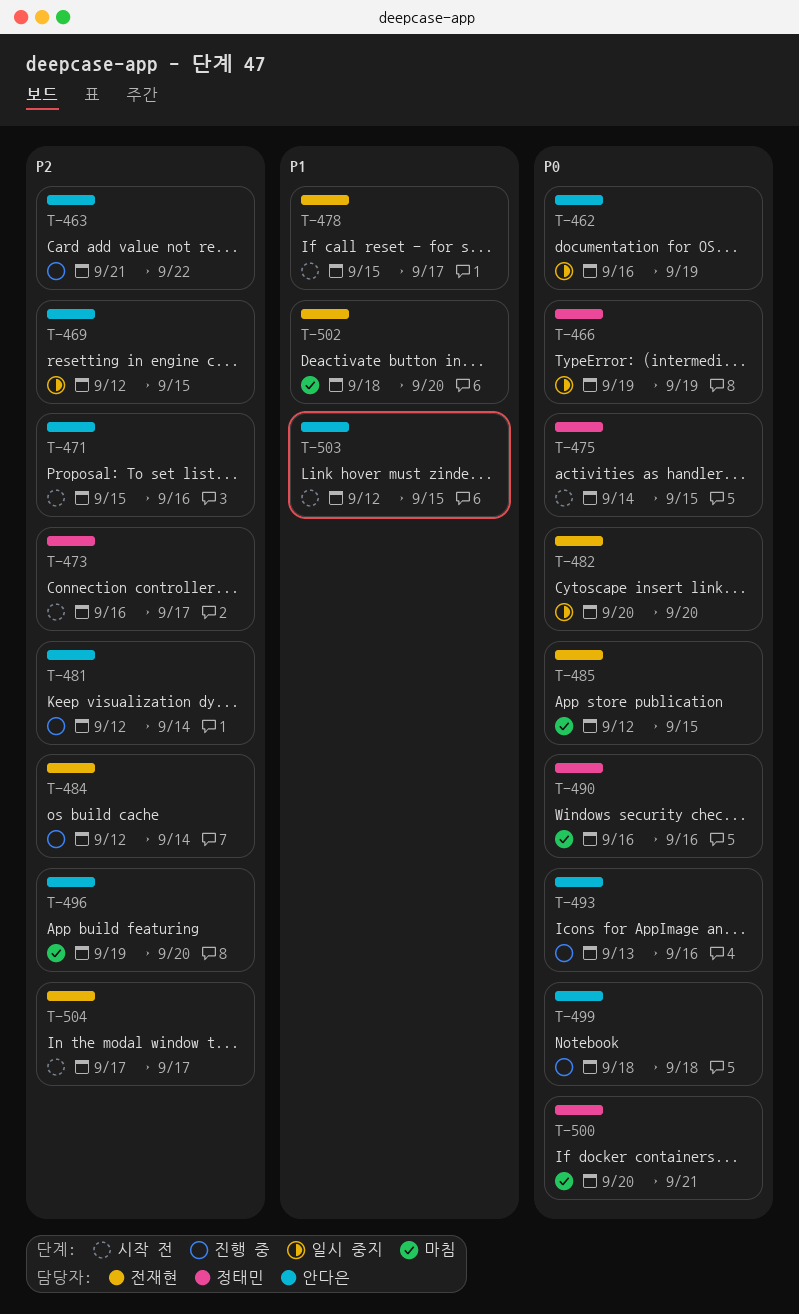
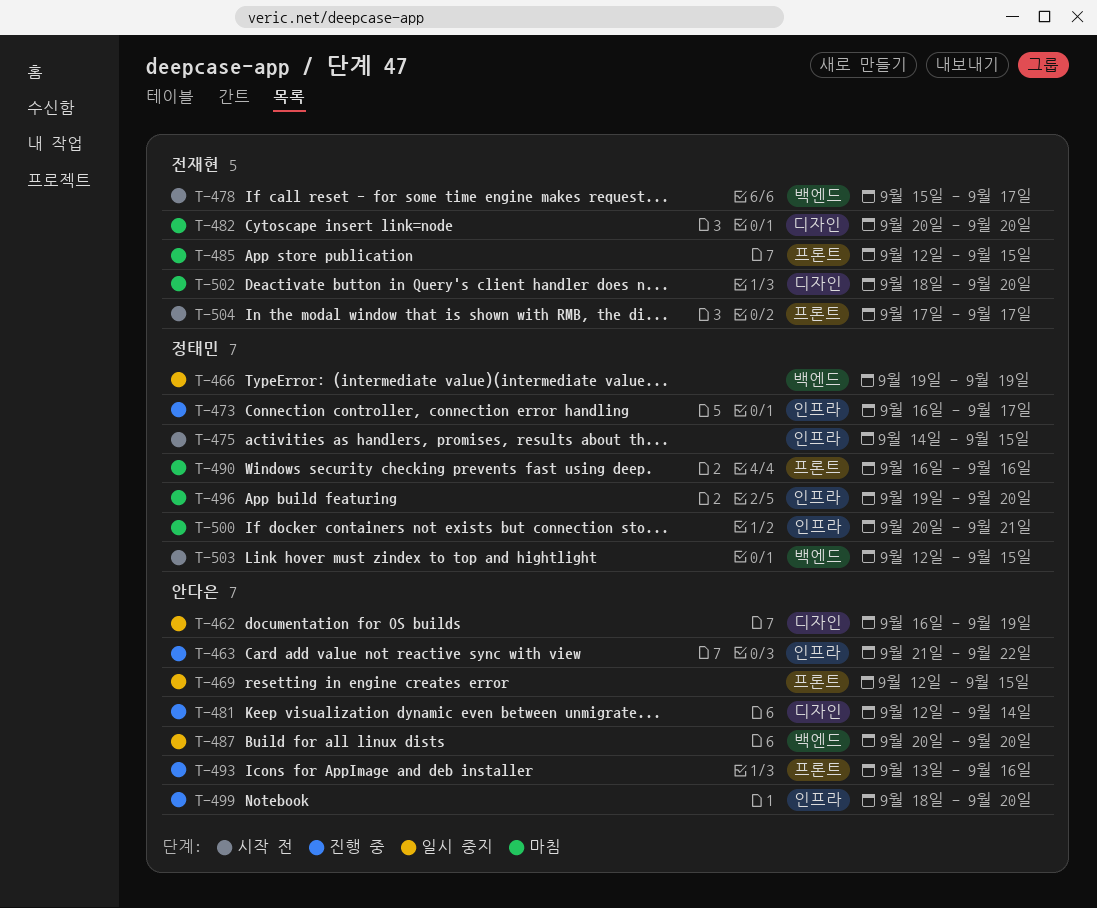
T-471: present -> none
T-473, status: 시작 전 -> 진행 중
T-482, status: 일시 중지 -> 마침
T-484: present -> none
T-487: none -> present
T-496, owner: 안다은 -> 정태민
T-499, due: Sep 18 -> Sep 20
T-503, owner: 안다은 -> 정태민

